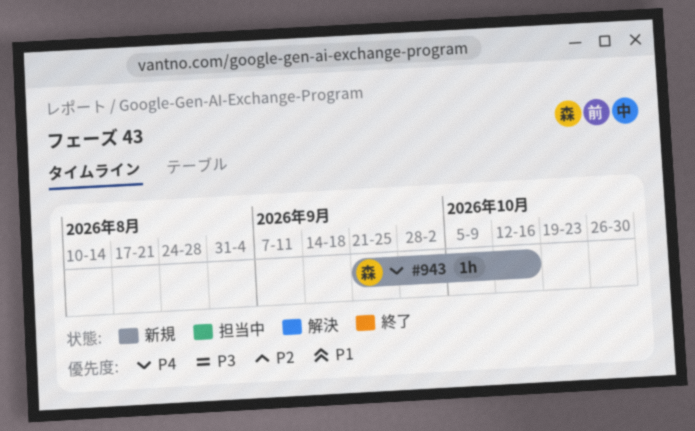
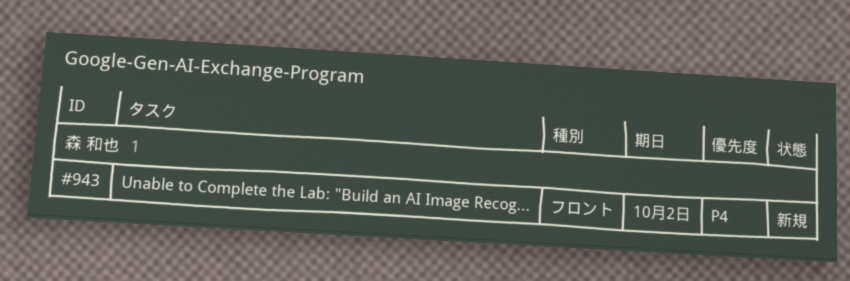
#943, due: Oct 16 -> Oct 2

